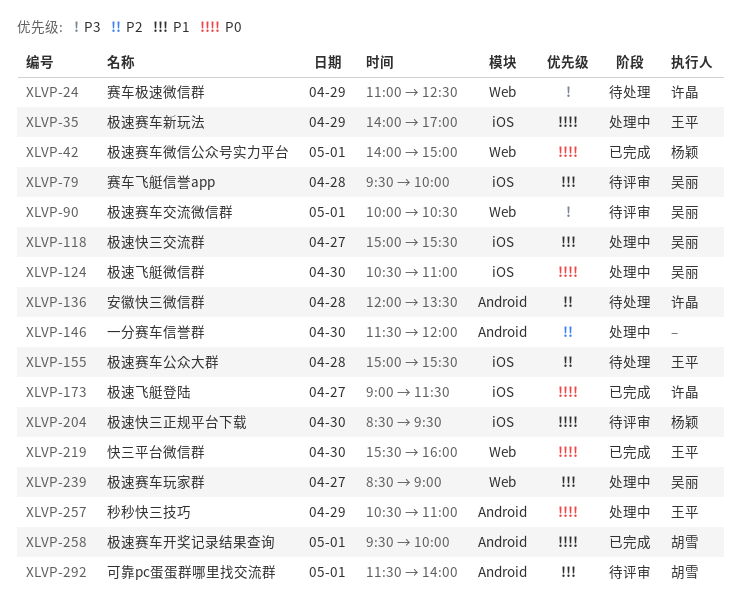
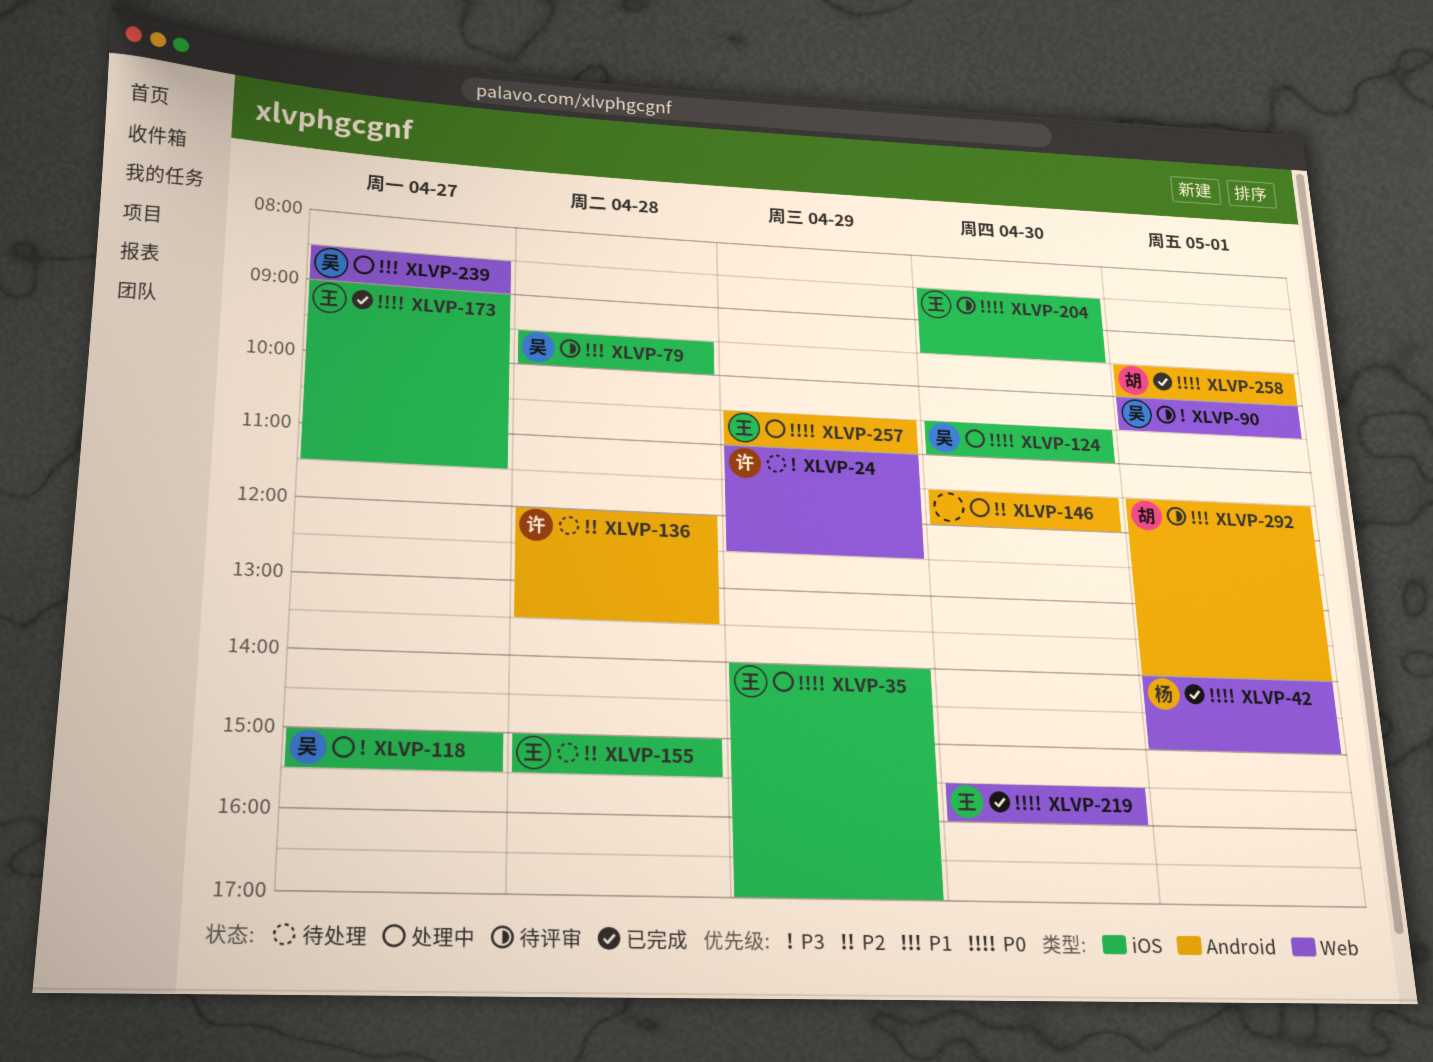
XLVP-118, priority: P1 -> P3
XLVP-173, owner: 许晶 -> 王平
XLVP-204, owner: 杨颖 -> 王平

